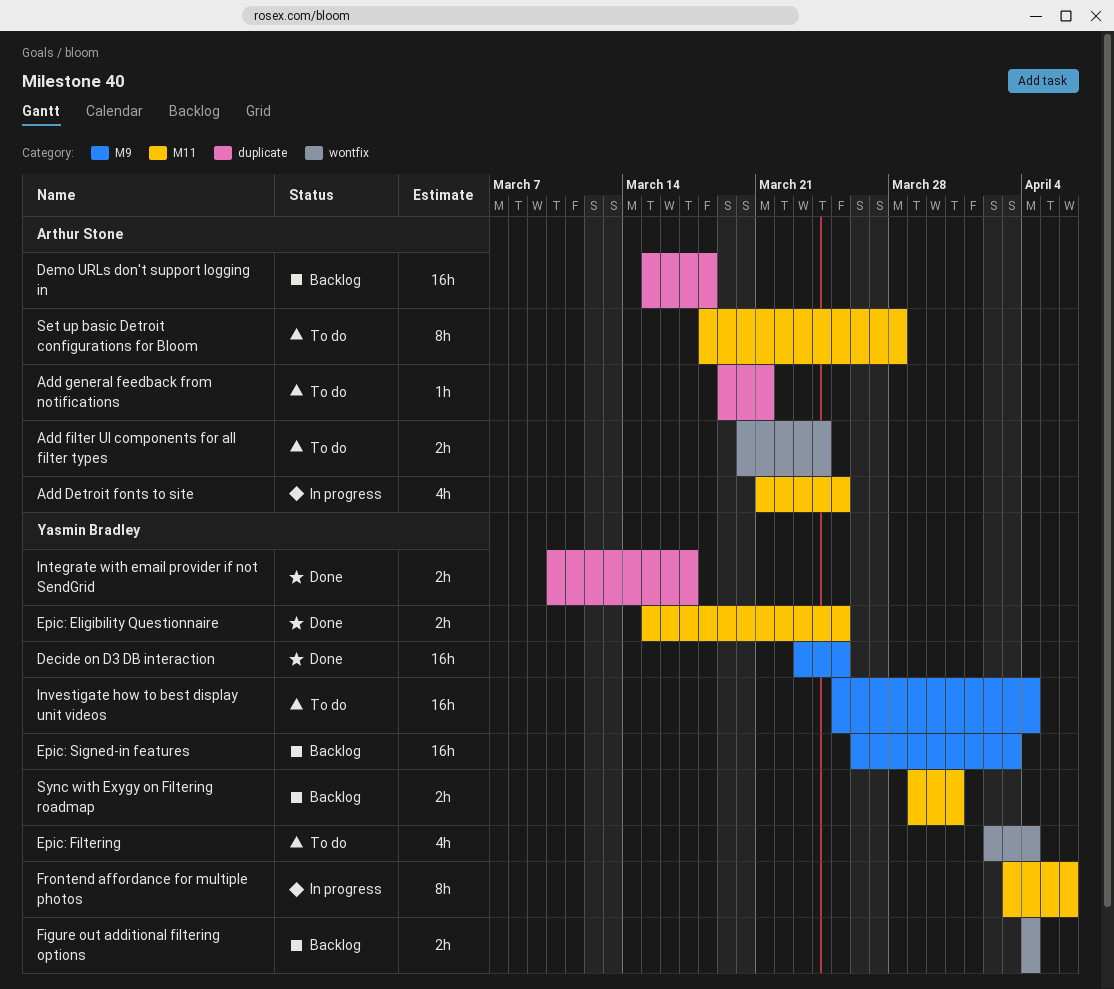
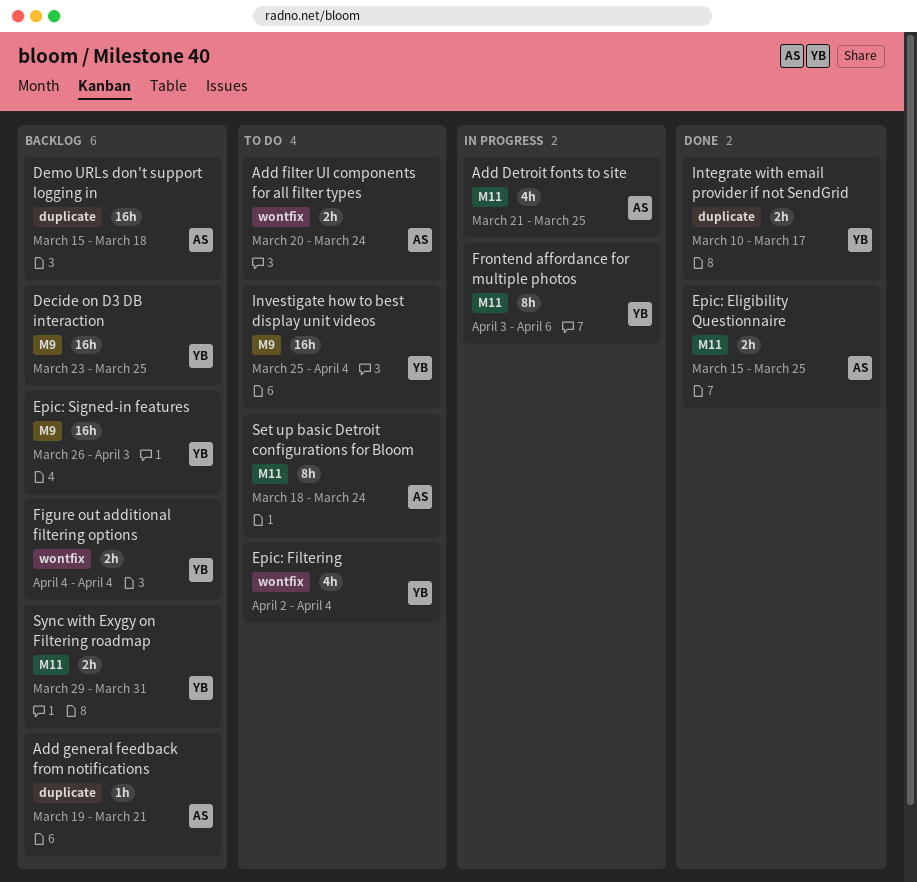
Add general feedback from notifications, status: To do -> Backlog
Decide on D3 DB interaction, status: Done -> Backlog
Epic: Eligibility Questionnaire, owner: Yasmin Bradley -> Arthur Stone
Set up basic Detroit configurations for Bloom, due: Mar 28 -> Mar 24

